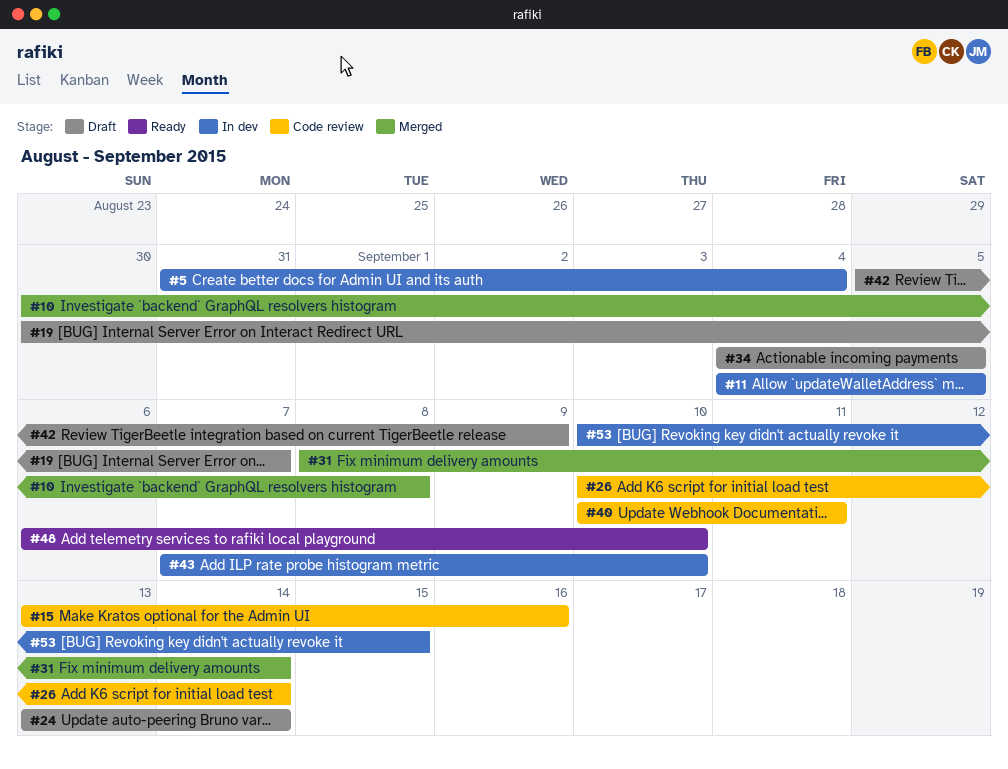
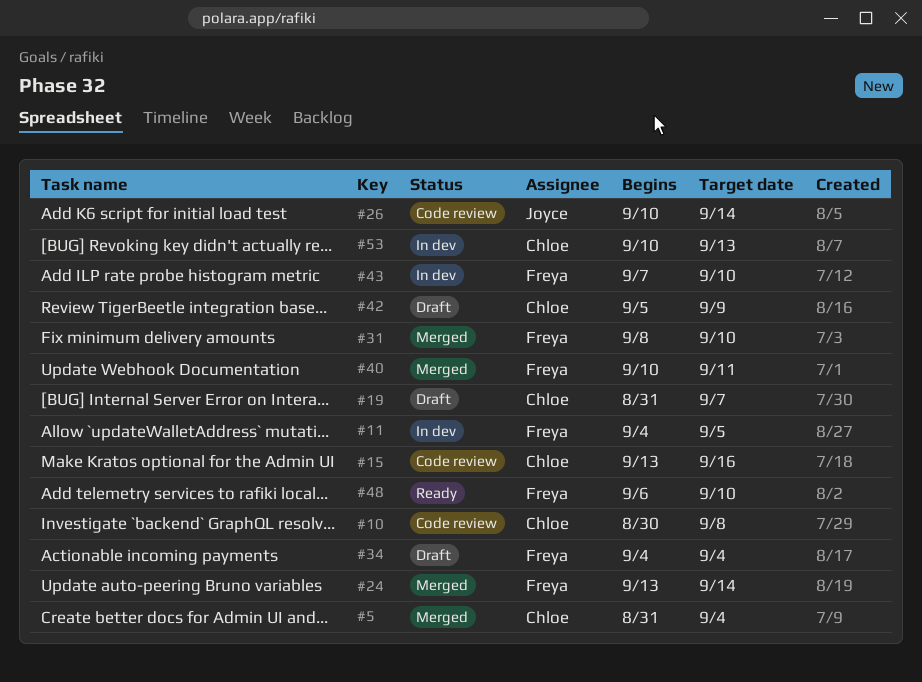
#5, status: In dev -> Merged
#10, status: Merged -> Code review
#19, start: Aug 30 -> Aug 31
#24, status: Draft -> Merged
#31, due: Sep 14 -> Sep 10
#34, due: Sep 5 -> Sep 4
#40, status: Code review -> Merged
#53, due: Sep 15 -> Sep 13

